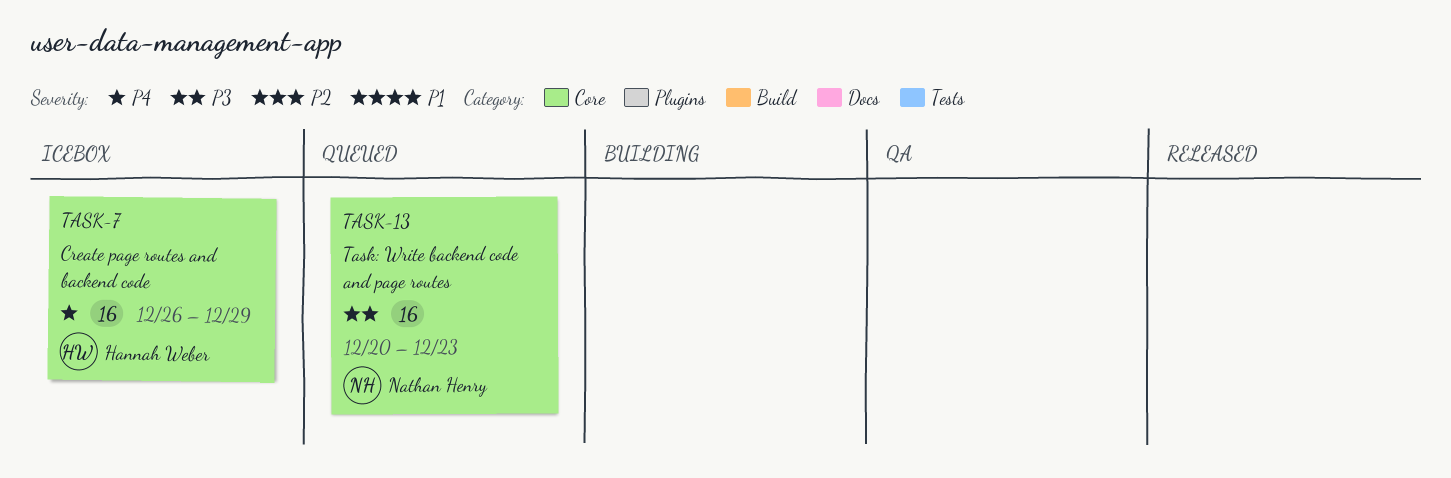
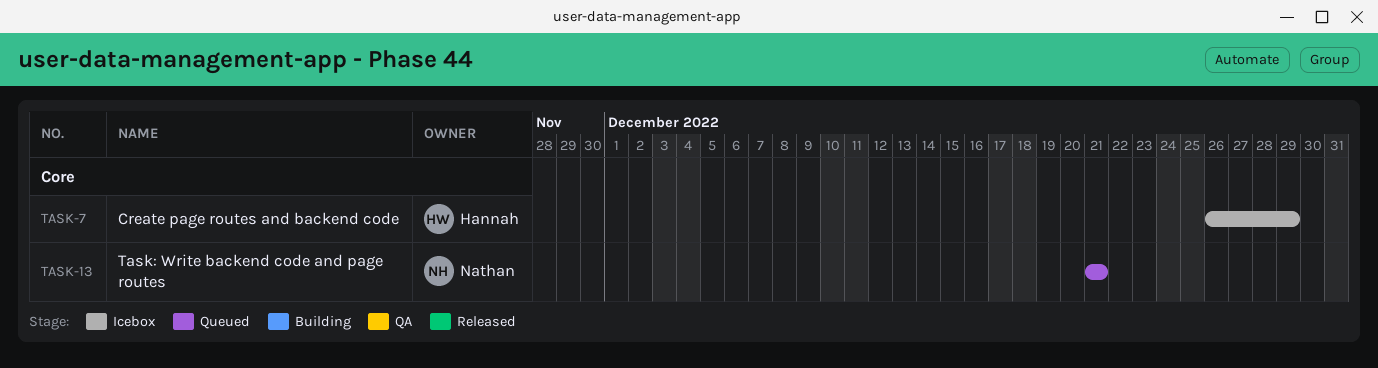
TASK-13, start: Dec 20 -> Dec 21
TASK-13, due: Dec 23 -> Dec 21

